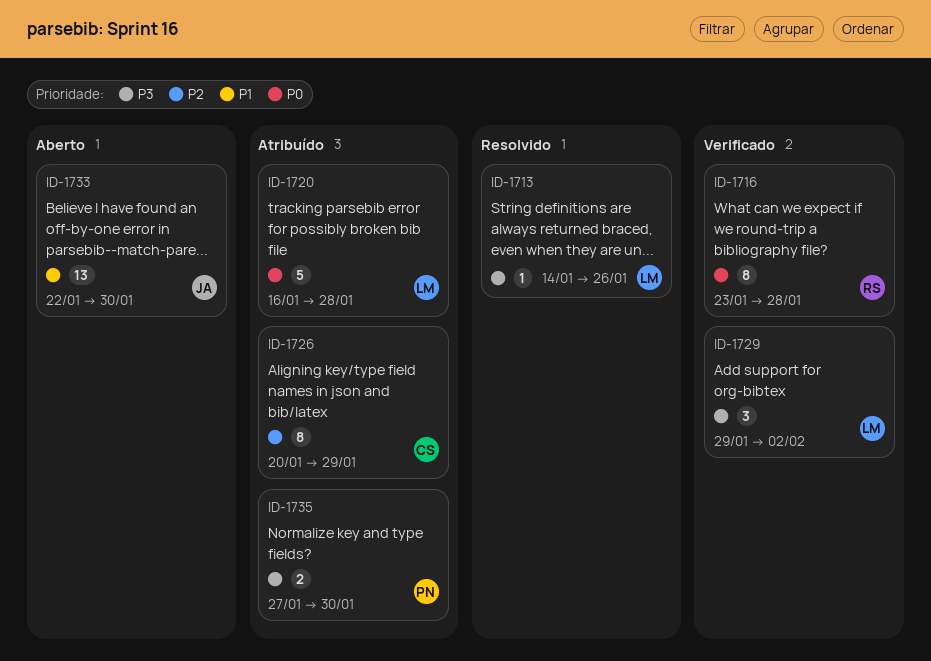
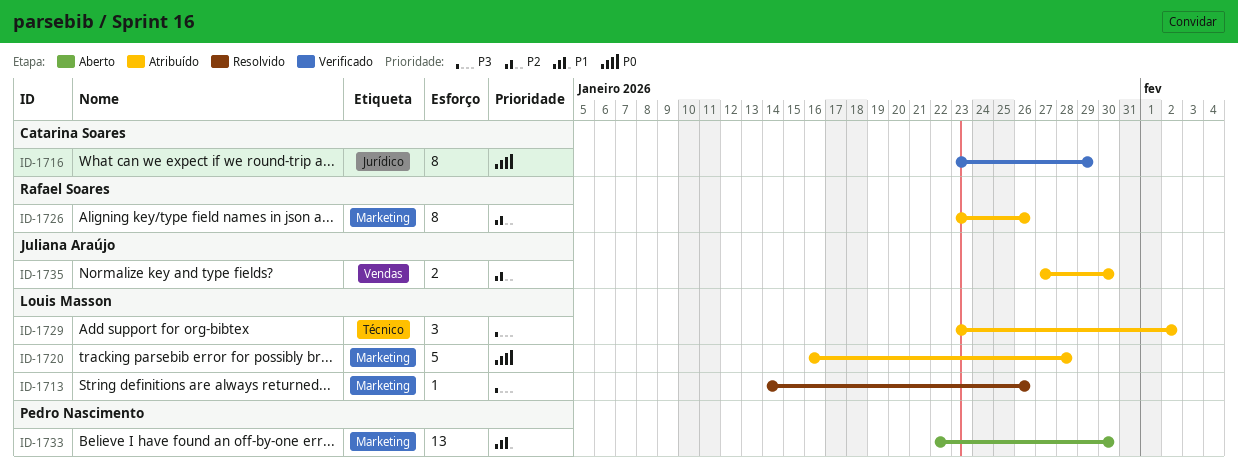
ID-1716, owner: Rafael Soares -> Catarina Soares
ID-1716, due: Jan 28 -> Jan 29
ID-1726, owner: Catarina Soares -> Rafael Soares
ID-1726, start: Jan 20 -> Jan 23
ID-1726, due: Jan 29 -> Jan 26
ID-1729, status: Verificado -> Atribuído
ID-1729, start: Jan 29 -> Jan 23
ID-1733, owner: Juliana Araújo -> Pedro Nascimento
ID-1735, owner: Pedro Nascimento -> Juliana Araújo
ID-1735, priority: P3 -> P2

